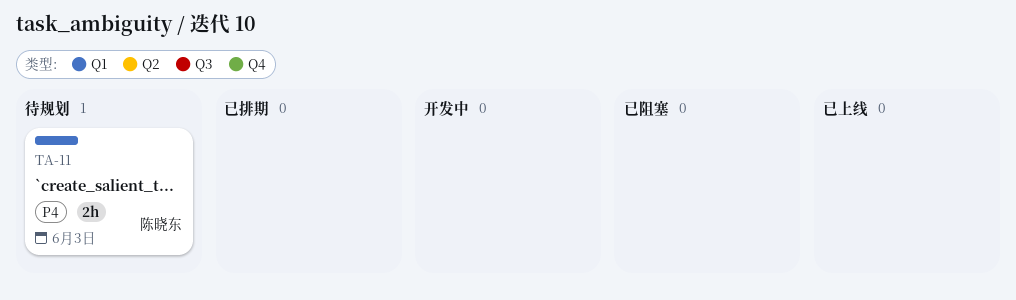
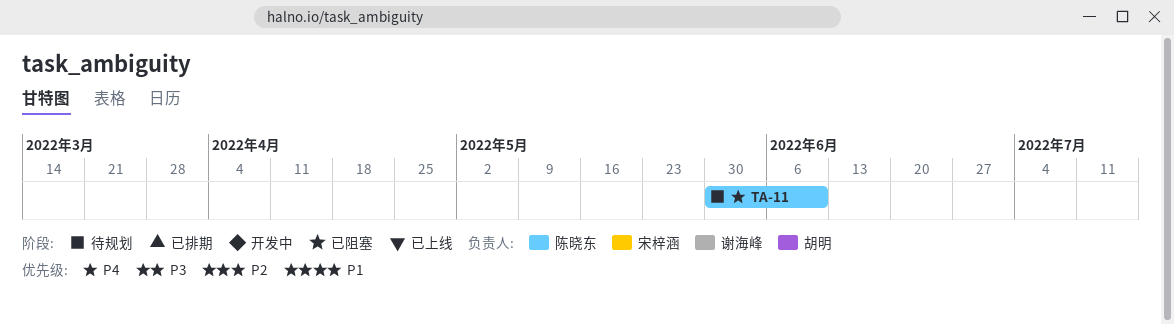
TA-11, due: Jun 3 -> Jun 10

